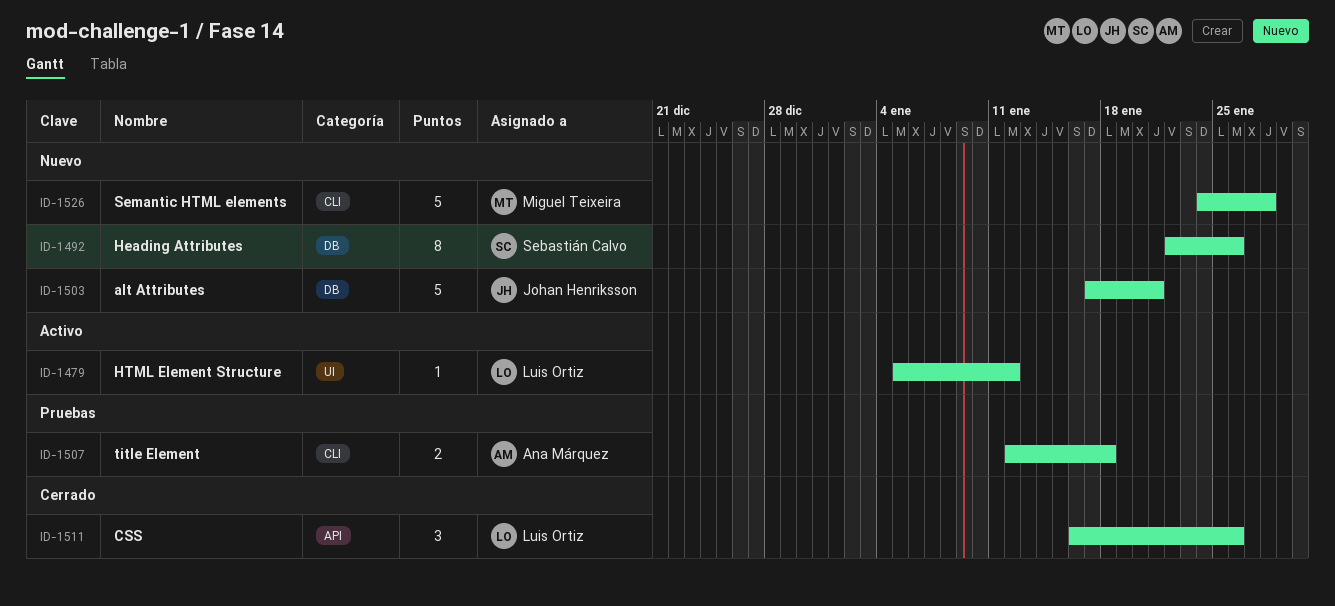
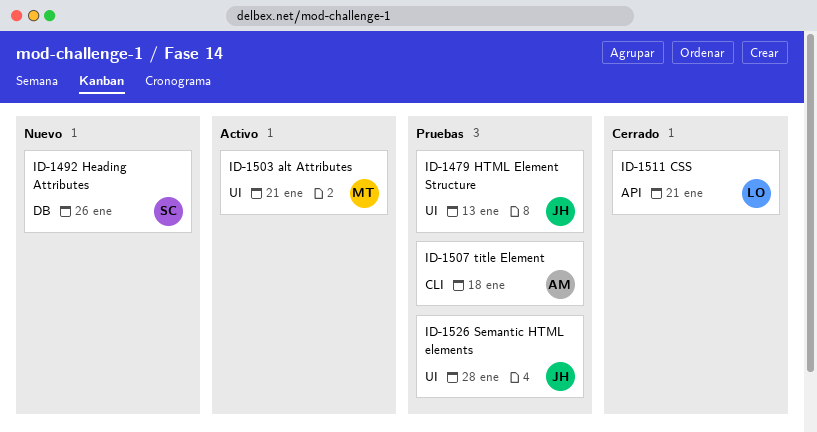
ID-1479, status: Activo -> Pruebas
ID-1479, owner: Luis Ortiz -> Johan Henriksson
ID-1479, due: Jan 12 -> Jan 13
ID-1503, status: Nuevo -> Activo
ID-1503, owner: Johan Henriksson -> Miguel Teixeira
ID-1503, label: DB -> UI
ID-1511, due: Jan 26 -> Jan 21
ID-1526, status: Nuevo -> Pruebas
ID-1526, owner: Miguel Teixeira -> Johan Henriksson
ID-1526, label: CLI -> UI

